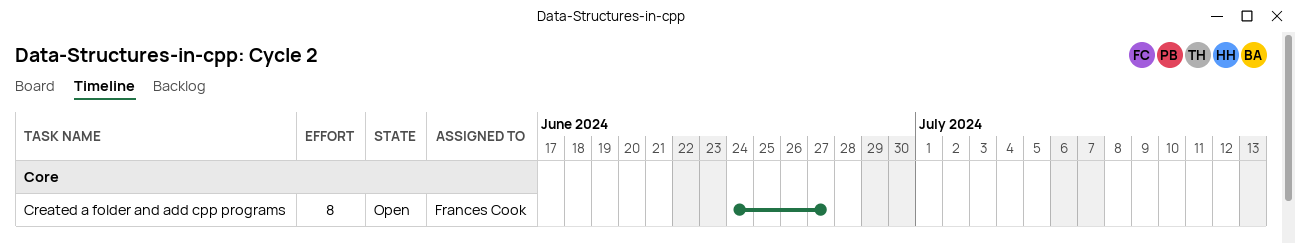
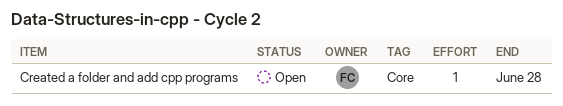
Created a folder and add cpp programs, estimate: 8 -> 1
Created a folder and add cpp programs, due: Jun 27 -> Jun 28

